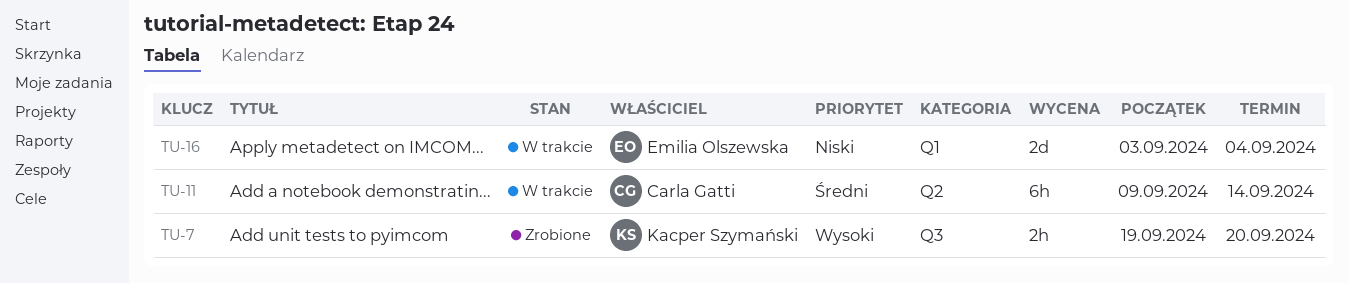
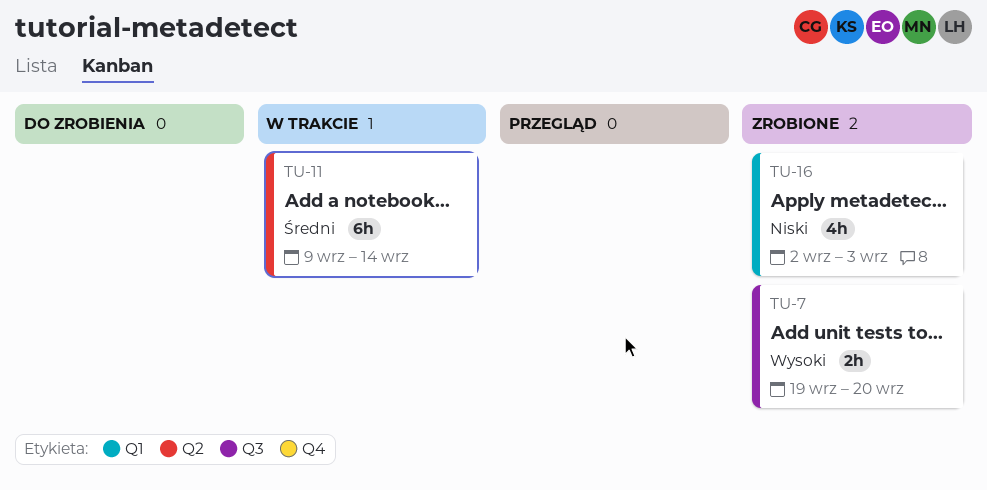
TU-16, status: W trakcie -> Zrobione
TU-16, estimate: 2d -> 4h
TU-16, start: Sep 3 -> Sep 2
TU-16, due: Sep 4 -> Sep 3

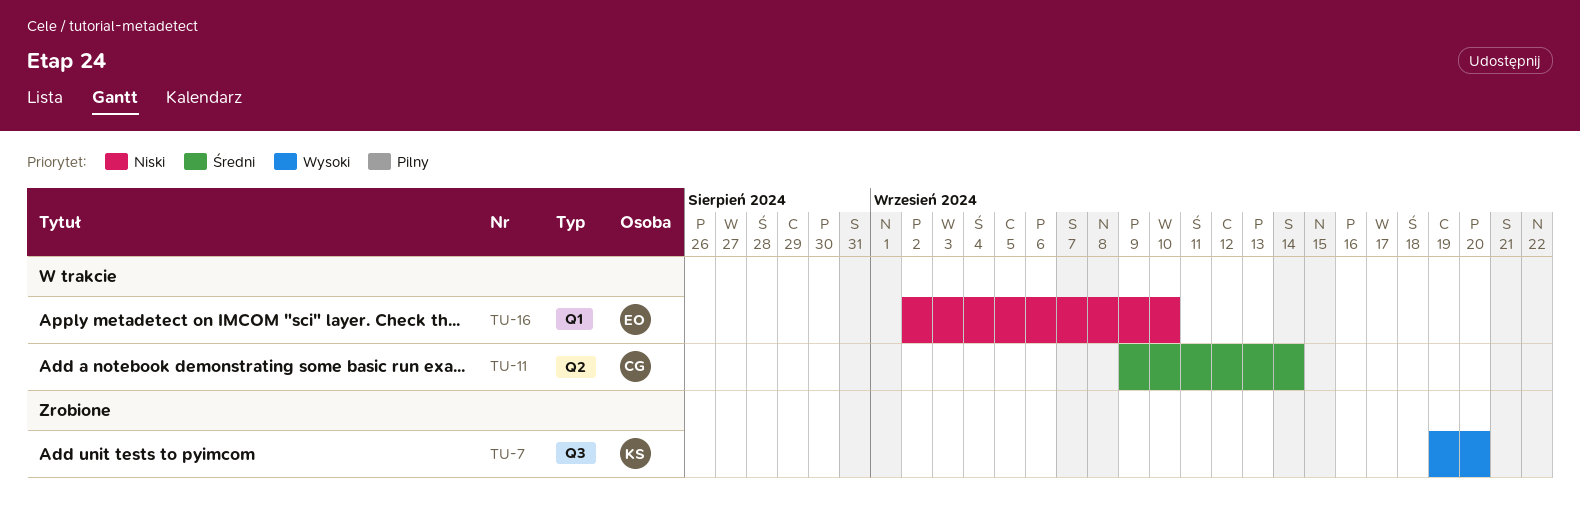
TU-16, status: Zrobione -> W trakcie
TU-16, due: Sep 3 -> Sep 10

